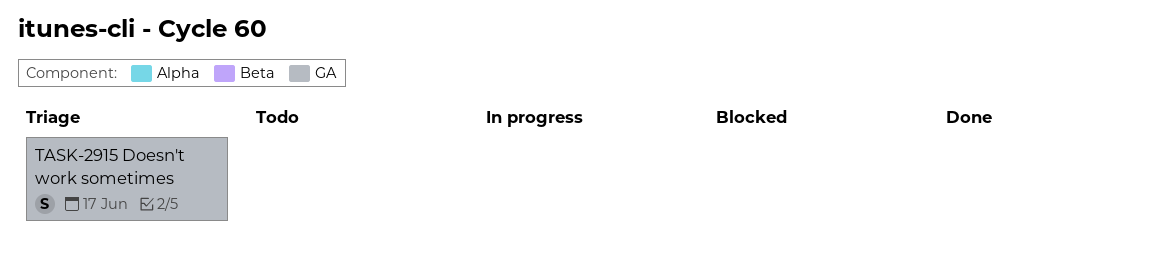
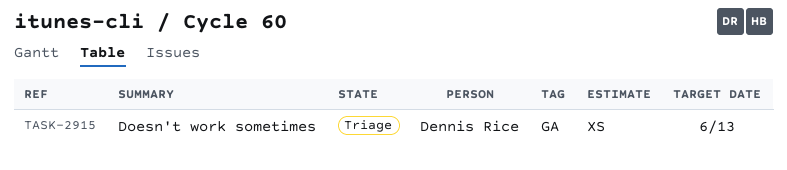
TASK-2915, estimate: S -> XS
TASK-2915, due: Jun 17 -> Jun 13

